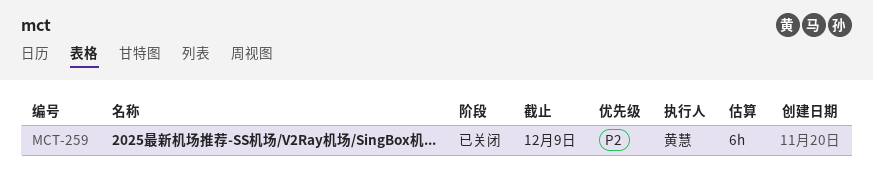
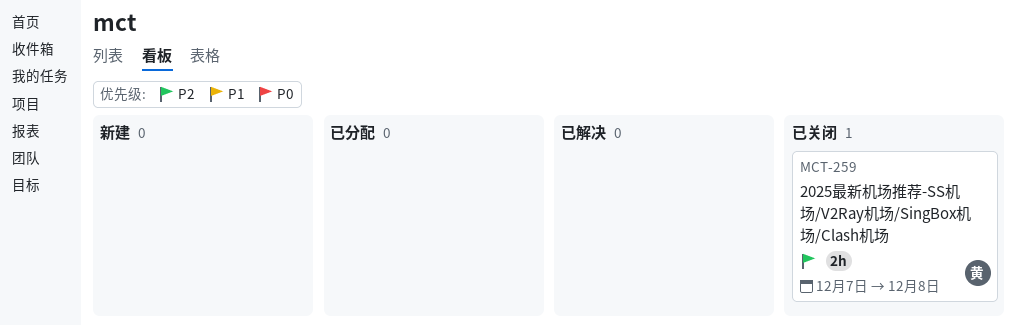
MCT-259, estimate: 6h -> 2h
MCT-259, due: Dec 9 -> Dec 8

